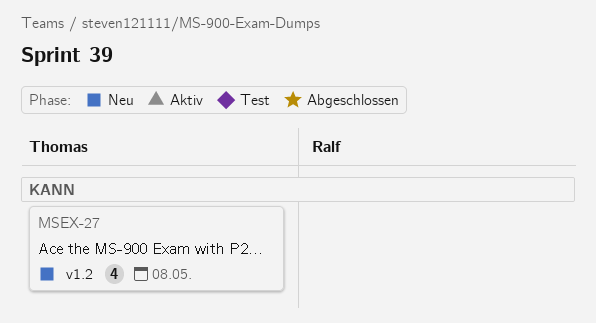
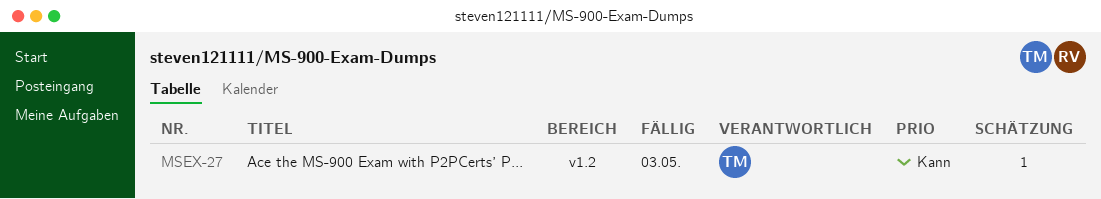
MSEX-27, estimate: 4 -> 1
MSEX-27, due: May 8 -> May 3

